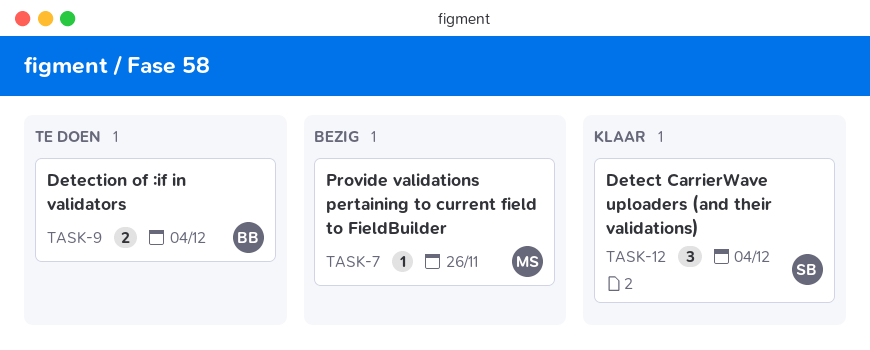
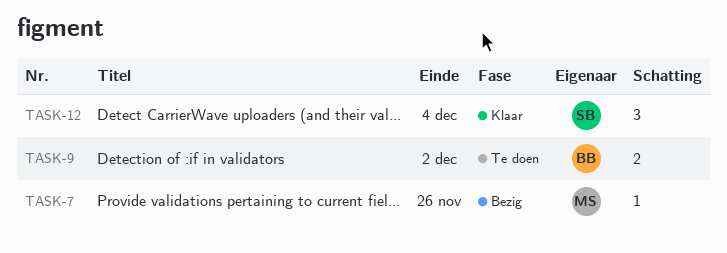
TASK-9, due: Dec 4 -> Dec 2

